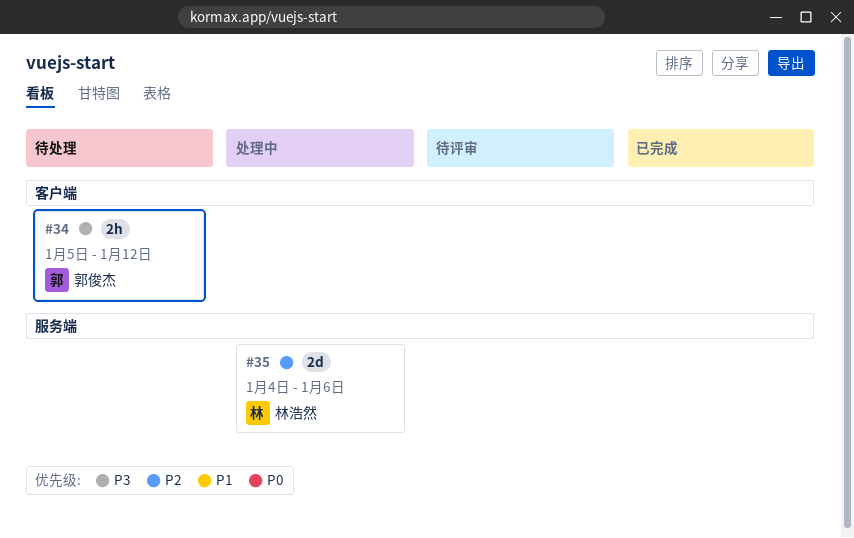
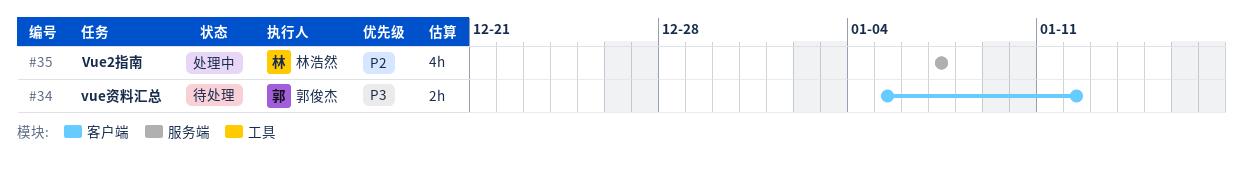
#35, estimate: 2d -> 4h
#35, start: Jan 4 -> Jan 7
#35, due: Jan 6 -> Jan 7

